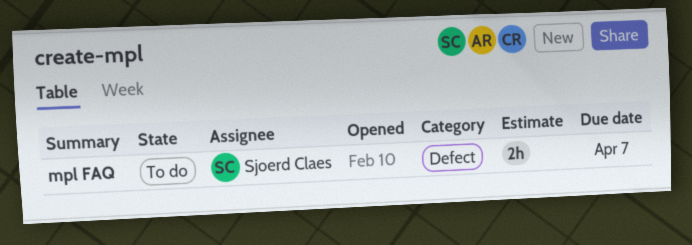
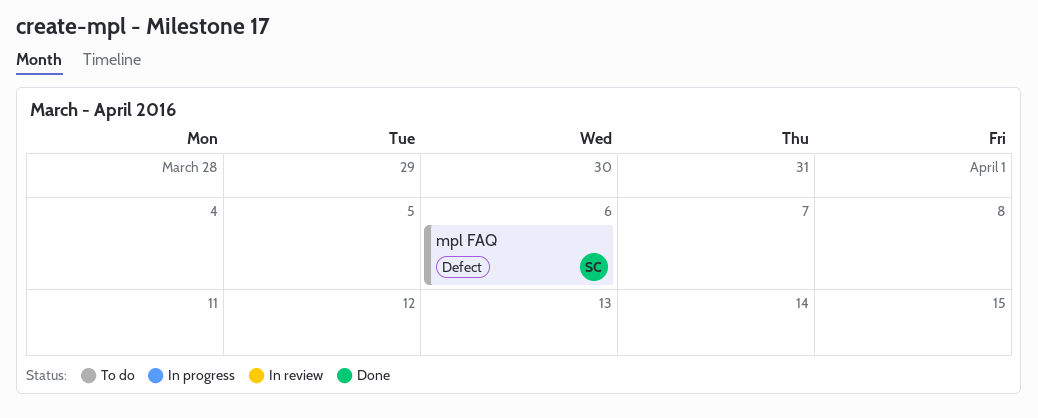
mpl FAQ, due: Apr 7 -> Apr 6

